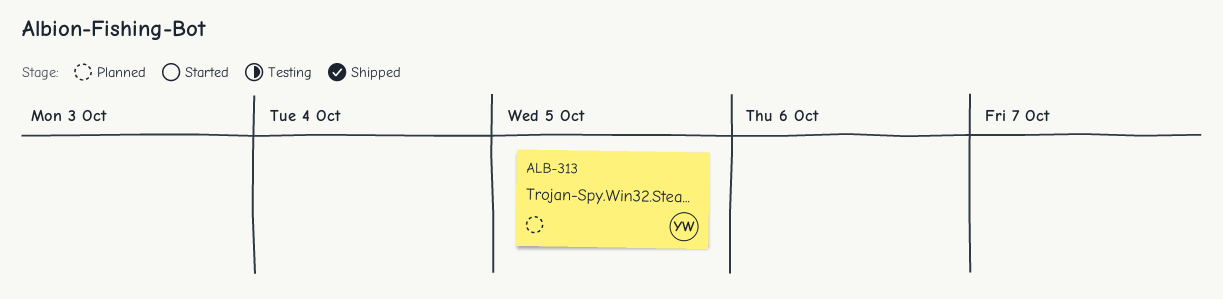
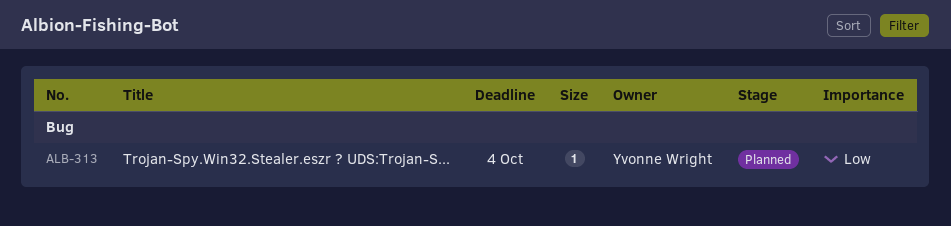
ALB-313, due: Oct 5 -> Oct 4

